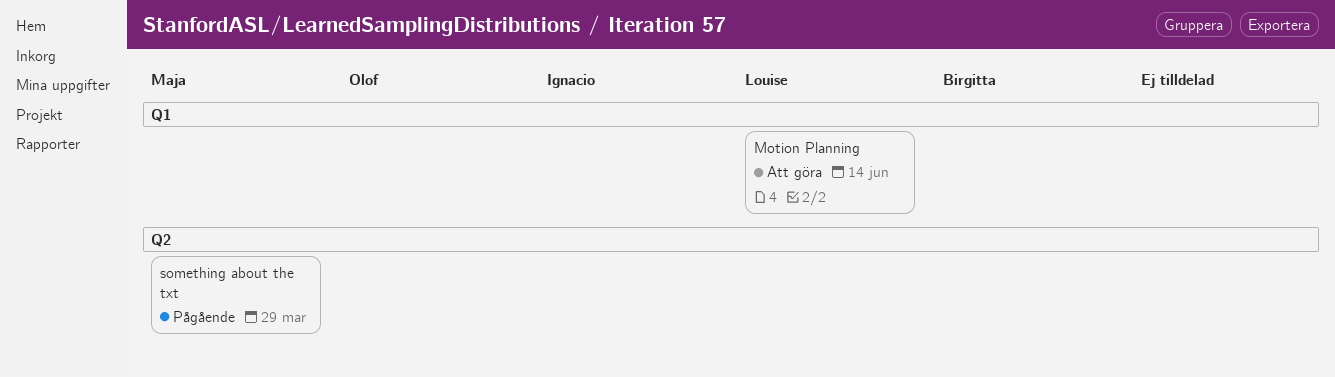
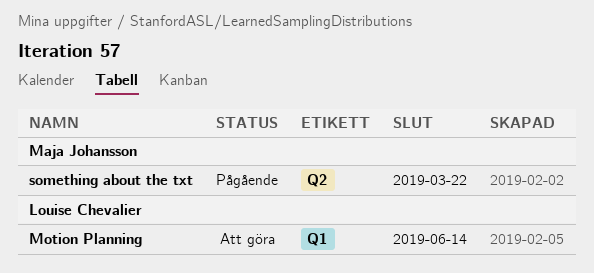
something about the txt, due: Mar 29 -> Mar 22

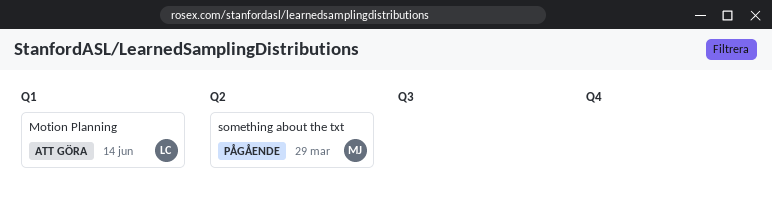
something about the txt, due: Mar 22 -> Mar 29

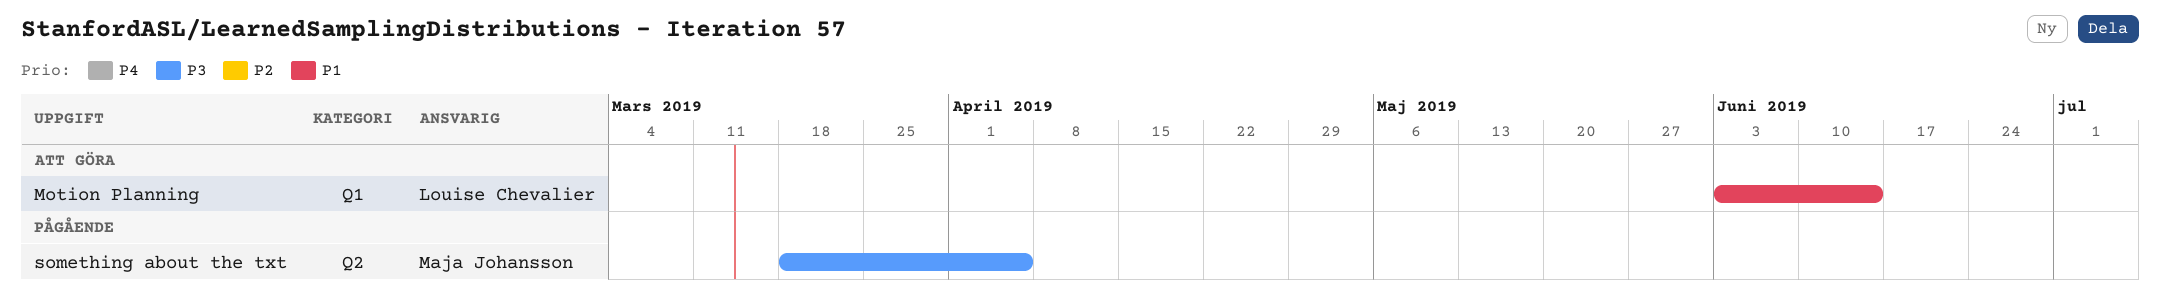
something about the txt, due: Mar 29 -> Apr 5

